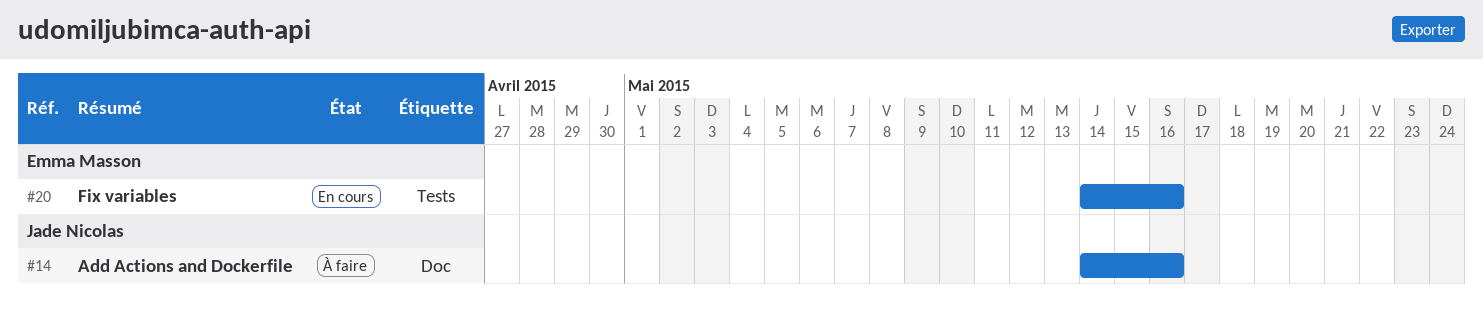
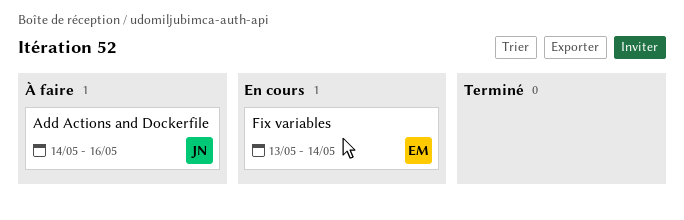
Fix variables, start: May 14 -> May 13
Fix variables, due: May 16 -> May 14

